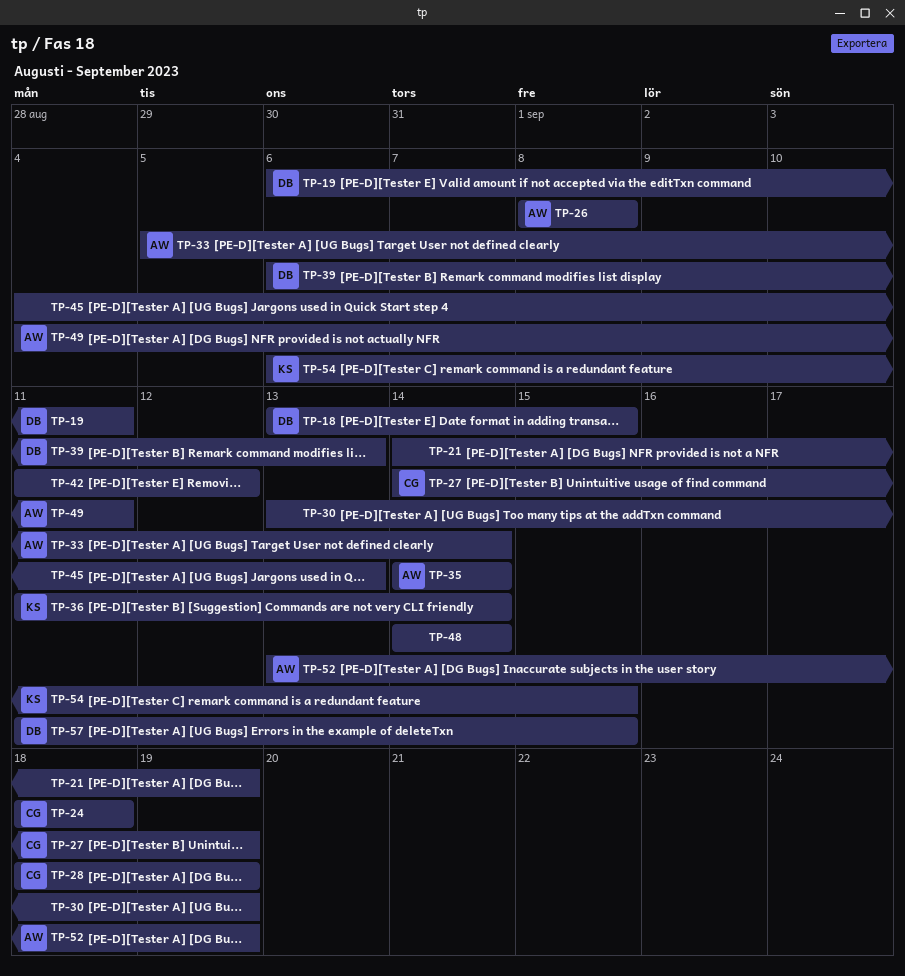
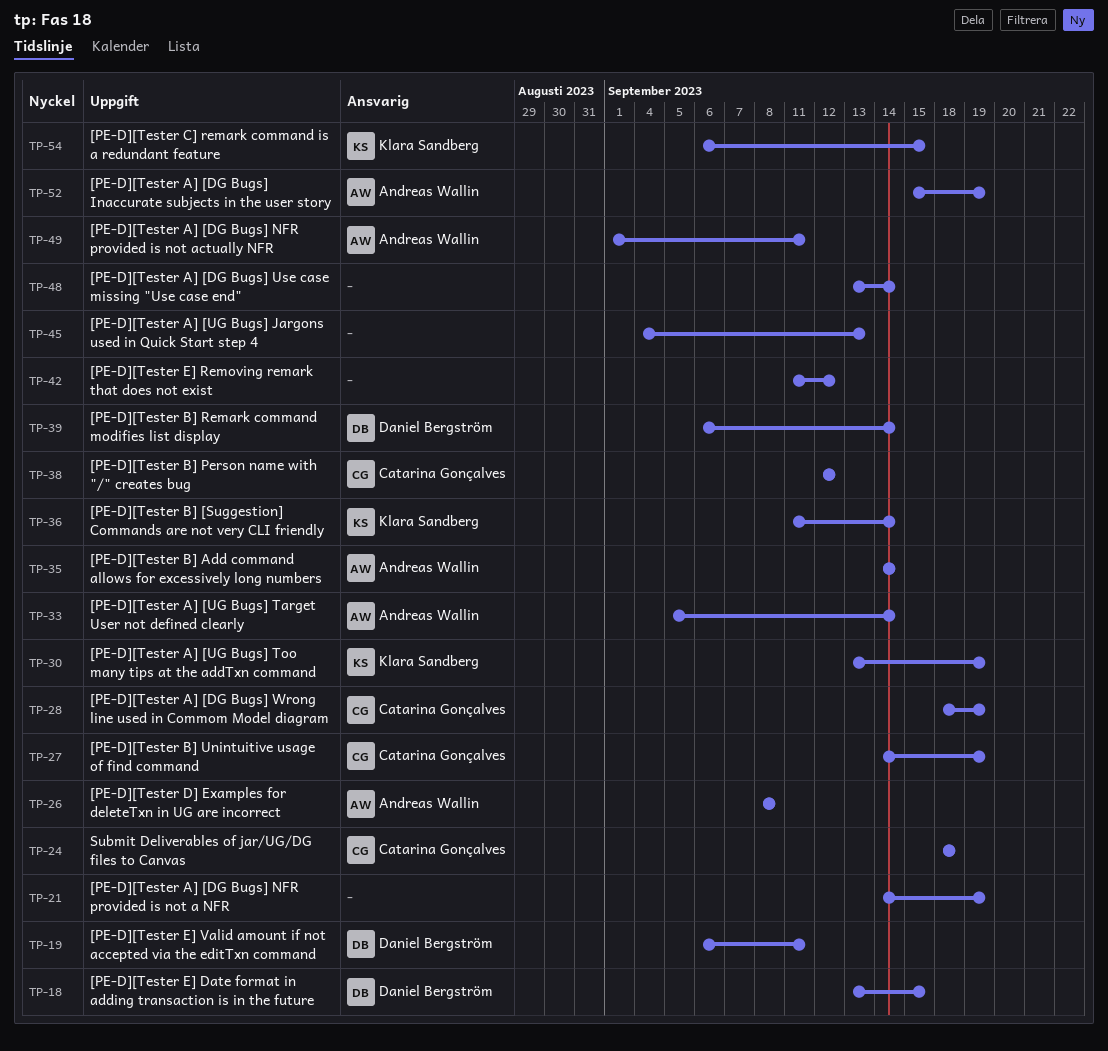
TP-30, owner: none -> Klara Sandberg
TP-38: none -> present
TP-39, due: Sep 13 -> Sep 14
TP-48, start: Sep 14 -> Sep 13
TP-49, start: Sep 4 -> Sep 1
TP-52, start: Sep 13 -> Sep 15
TP-57: present -> none

